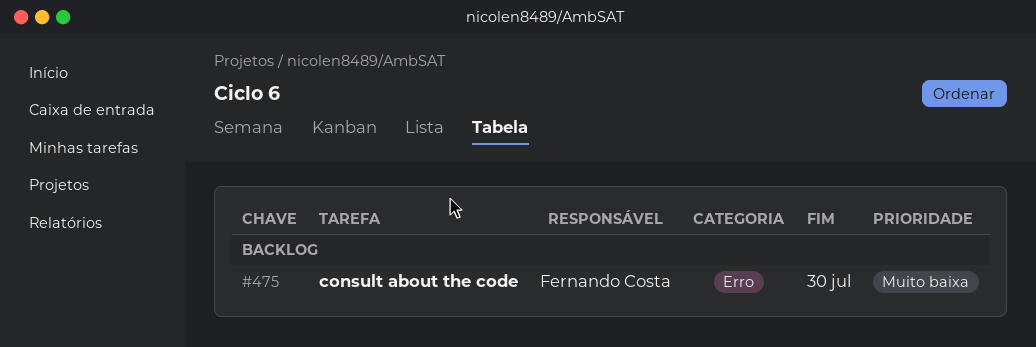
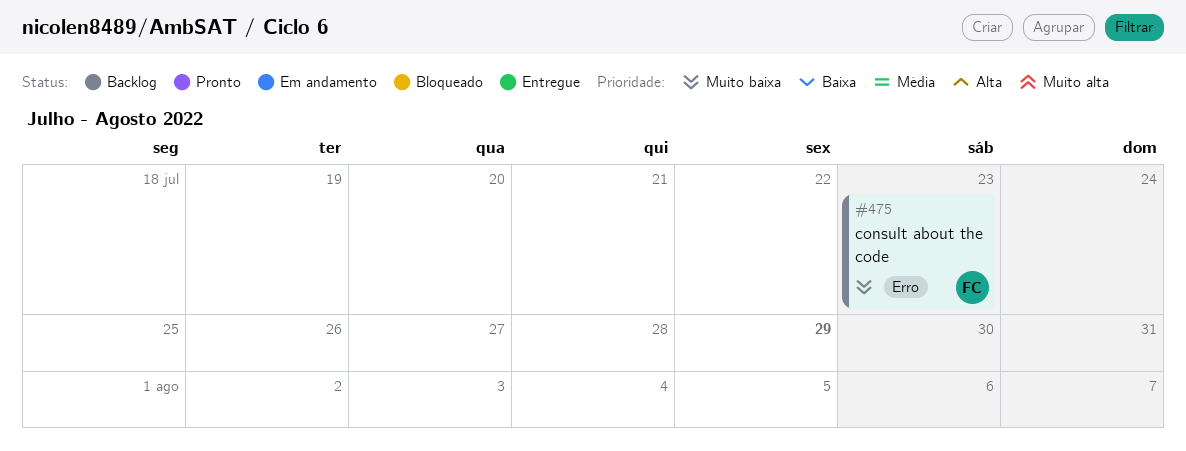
#475, due: Jul 30 -> Jul 23

